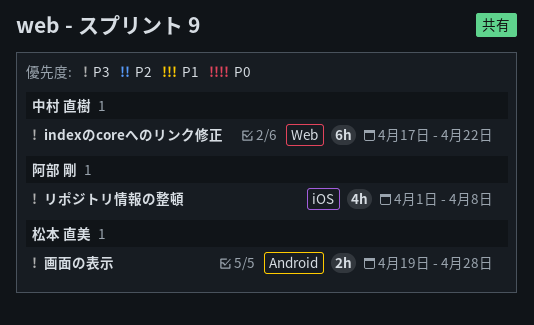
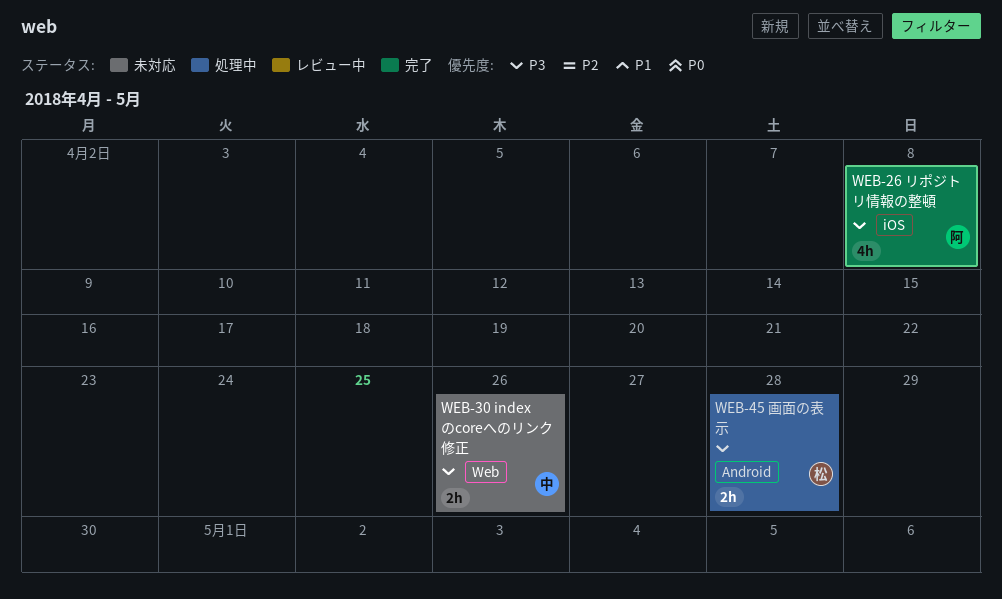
indexのcoreへのリンク修正, estimate: 6h -> 2h
indexのcoreへのリンク修正, due: Apr 22 -> Apr 26

